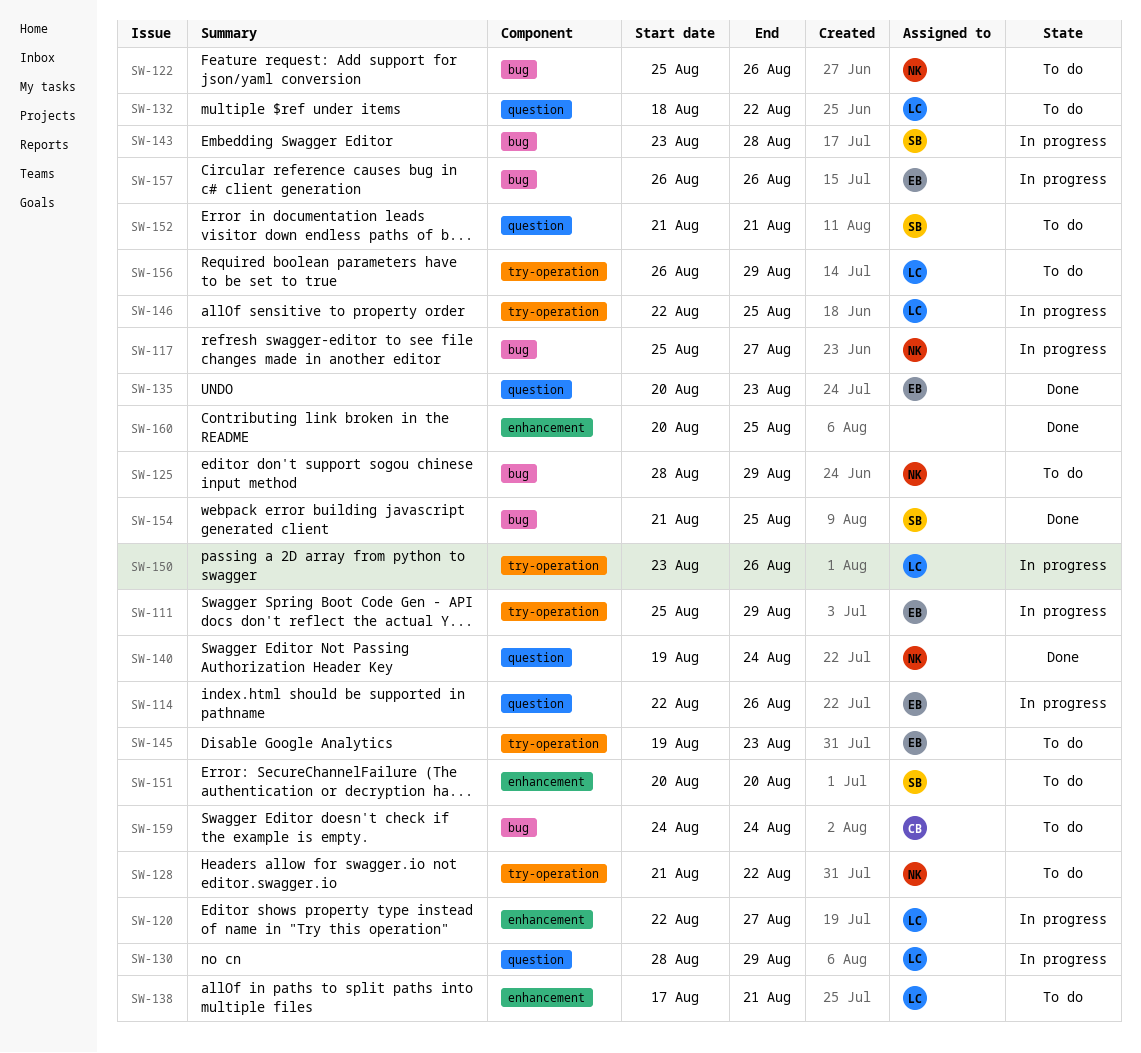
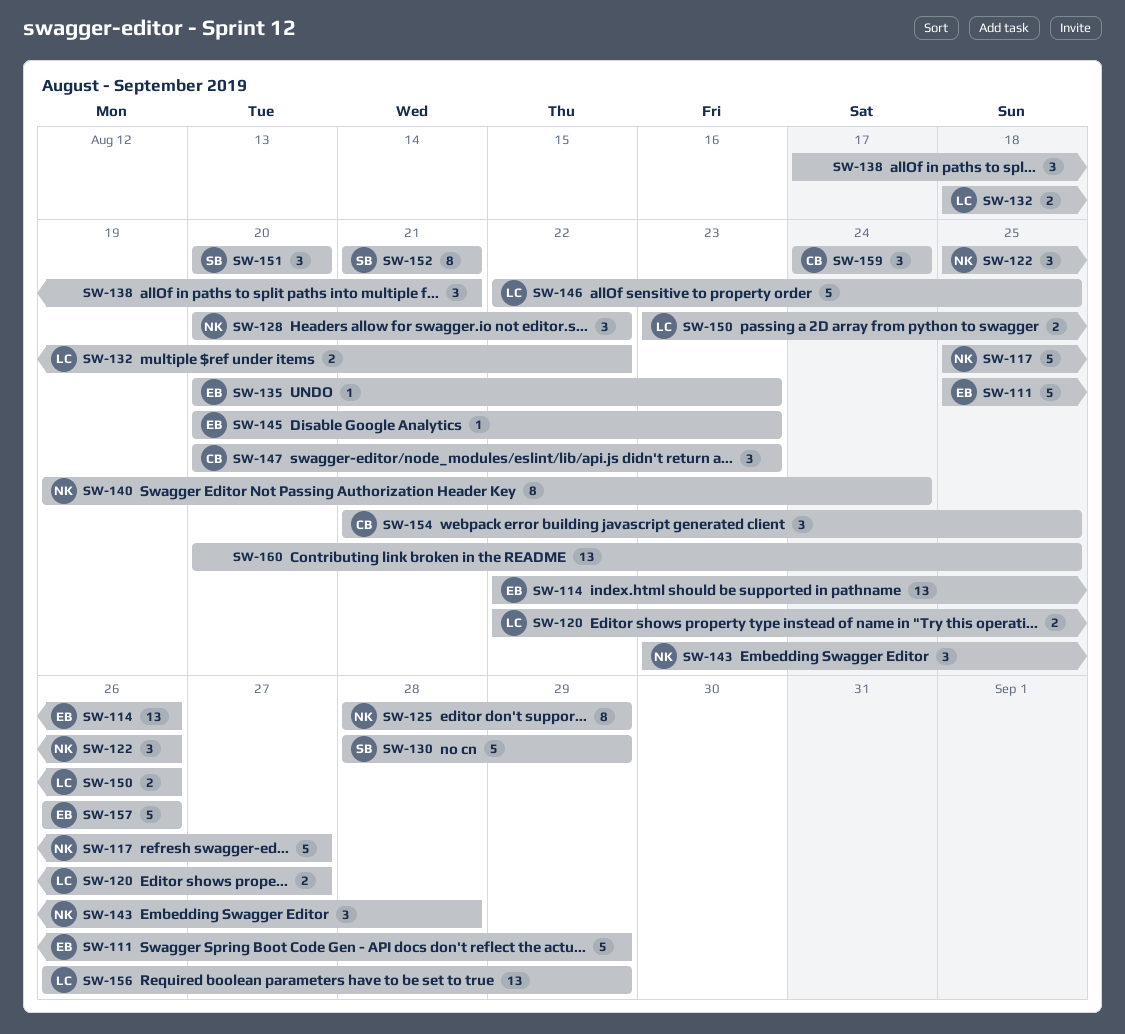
SW-128, start: Aug 21 -> Aug 20
SW-130, owner: LC -> SB
SW-138, owner: LC -> none
SW-143, owner: SB -> NK
SW-145, start: Aug 19 -> Aug 20
SW-147: none -> present
SW-154, owner: SB -> CB

